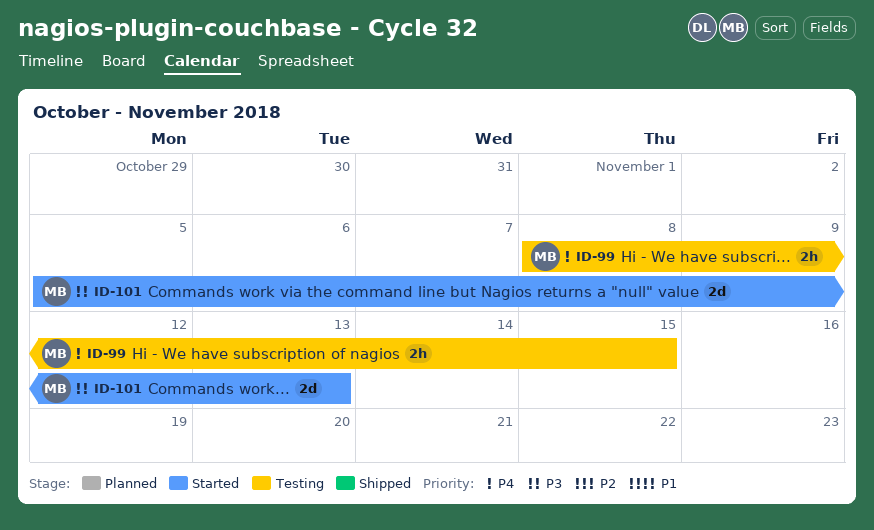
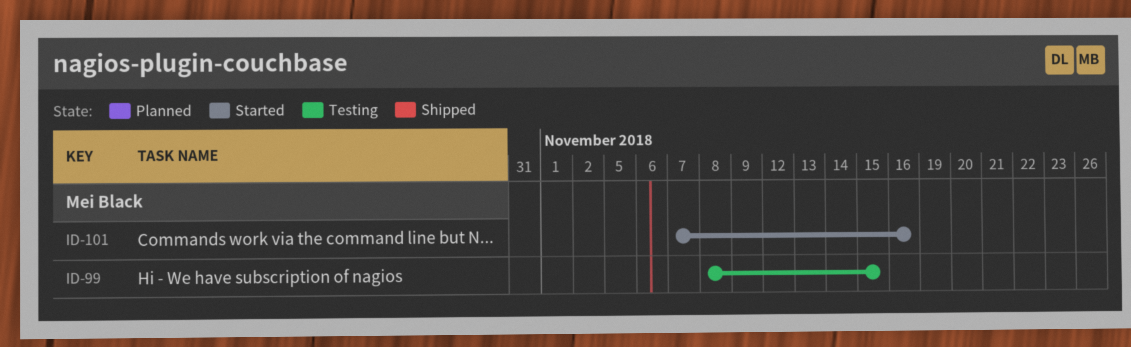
ID-101, start: Nov 5 -> Nov 7
ID-101, due: Nov 13 -> Nov 16

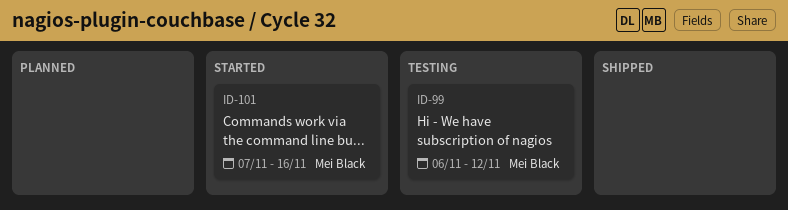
ID-99, start: Nov 8 -> Nov 6
ID-99, due: Nov 15 -> Nov 12

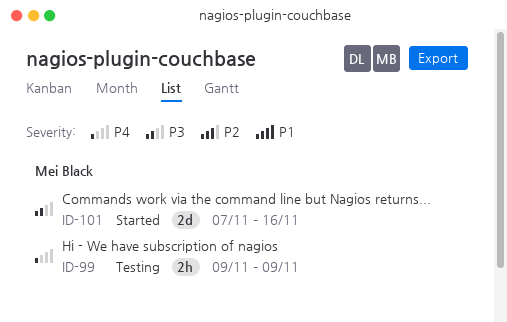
ID-99, start: Nov 6 -> Nov 9
ID-99, due: Nov 12 -> Nov 9

